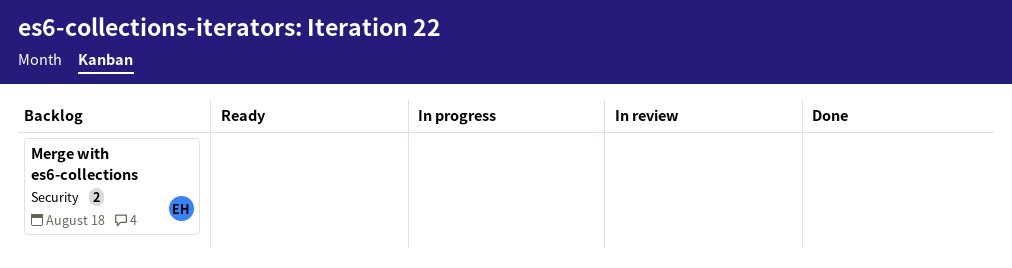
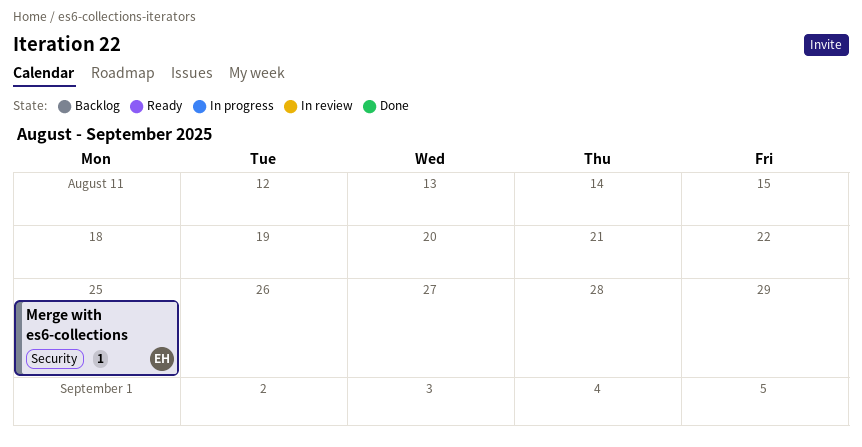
Merge with es6-collections, estimate: 2 -> 1
Merge with es6-collections, due: Aug 18 -> Aug 25

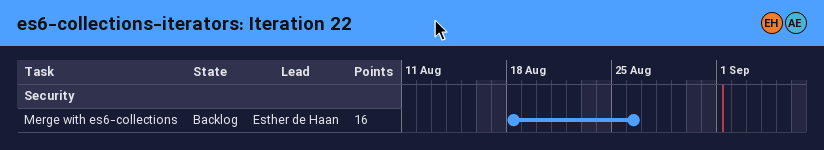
Merge with es6-collections, estimate: 1 -> 16
Merge with es6-collections, due: Aug 25 -> Aug 26

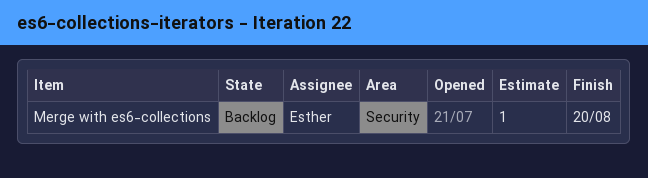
Merge with es6-collections, estimate: 16 -> 1
Merge with es6-collections, due: Aug 26 -> Aug 20

